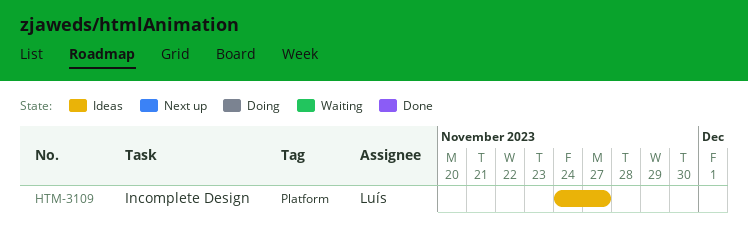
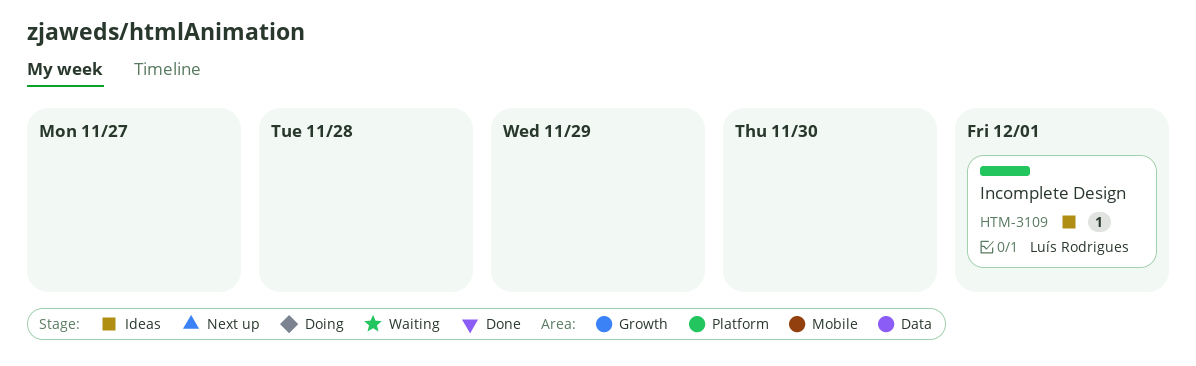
HTM-3109, due: Nov 27 -> Dec 1

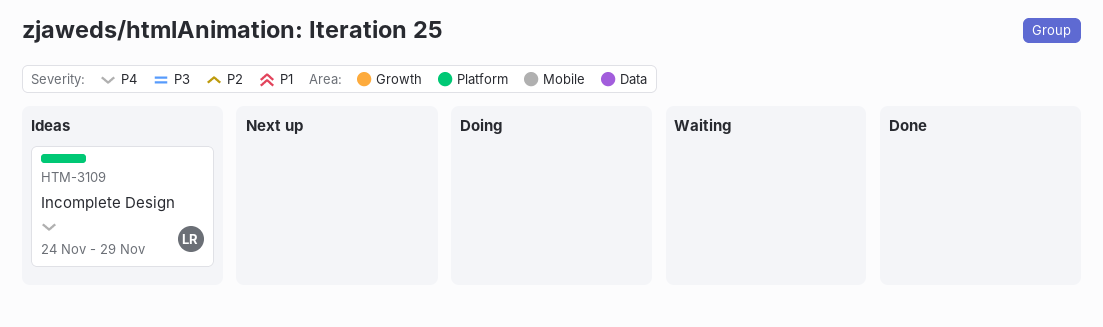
HTM-3109, due: Dec 1 -> Nov 29

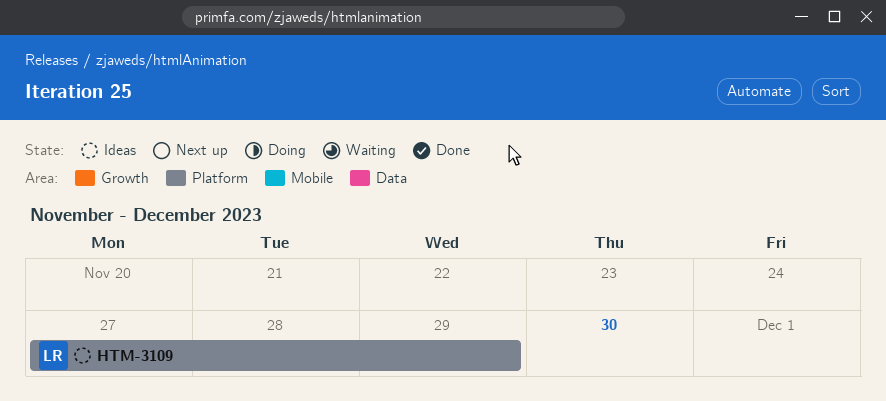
HTM-3109, start: Nov 24 -> Nov 27

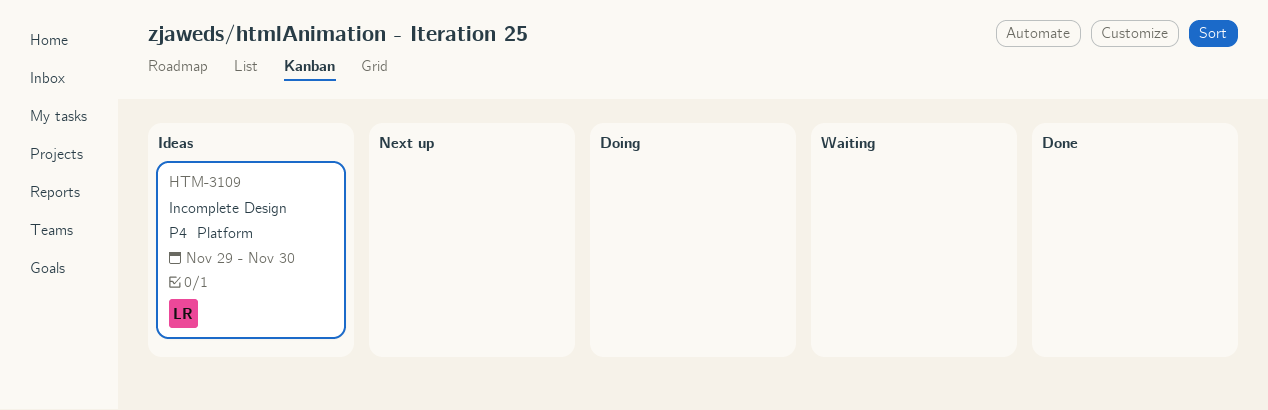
HTM-3109, start: Nov 27 -> Nov 29
HTM-3109, due: Nov 29 -> Nov 30

